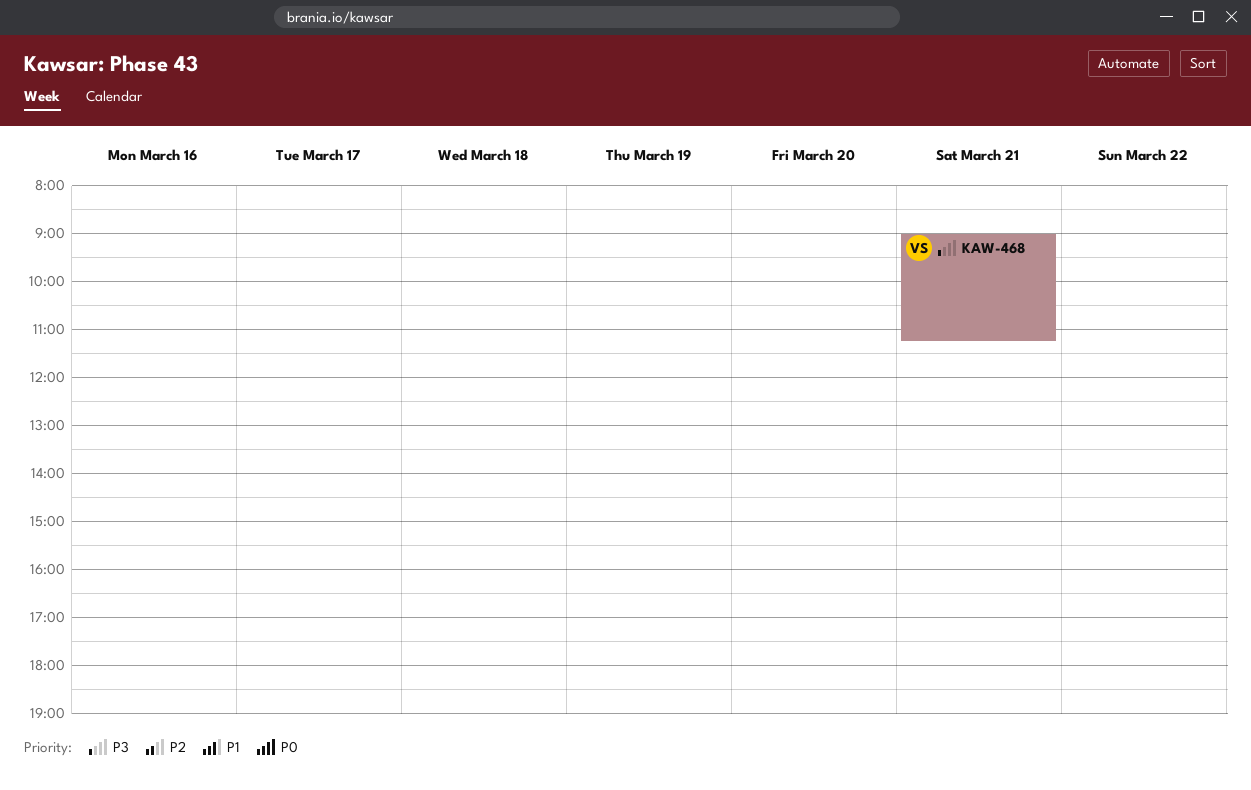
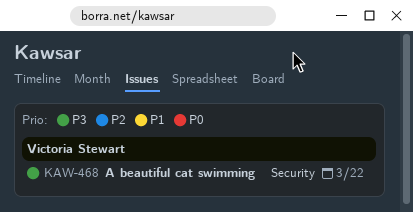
KAW-468, day: Mar 21 -> Mar 22

